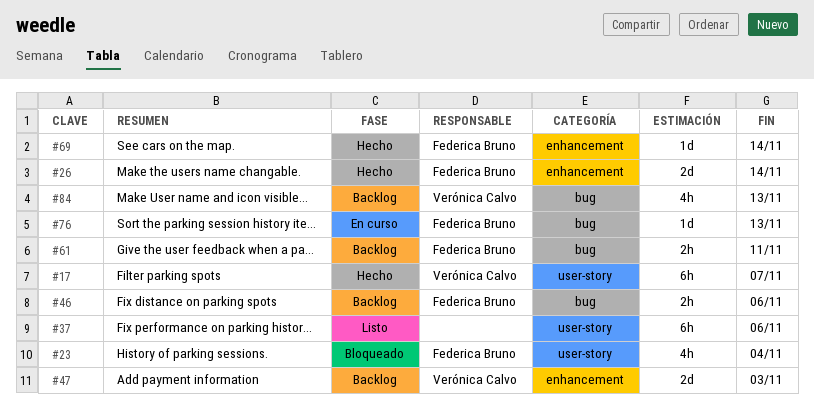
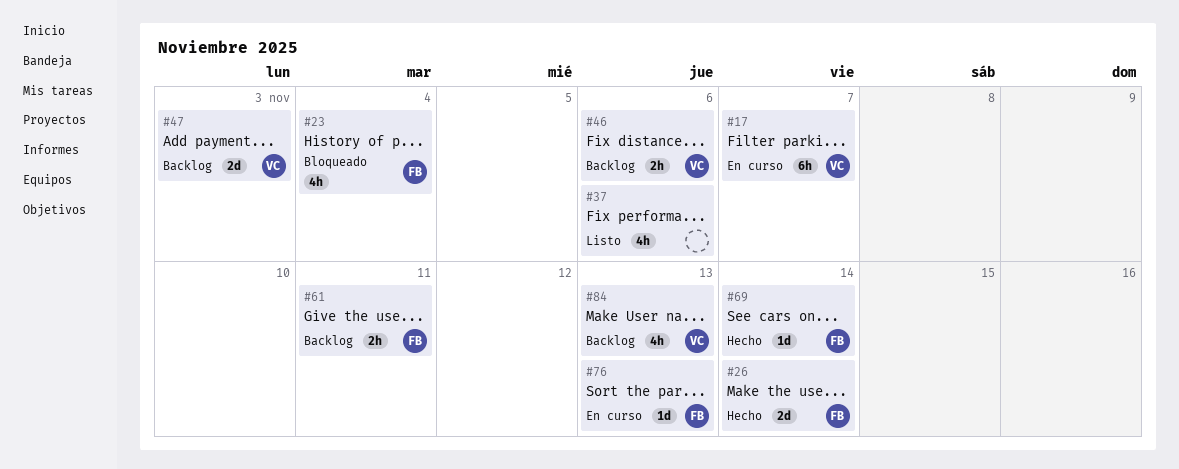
#17, status: Hecho -> En curso
#37, estimate: 6h -> 4h
#46, owner: Federica Bruno -> Verónica Calvo

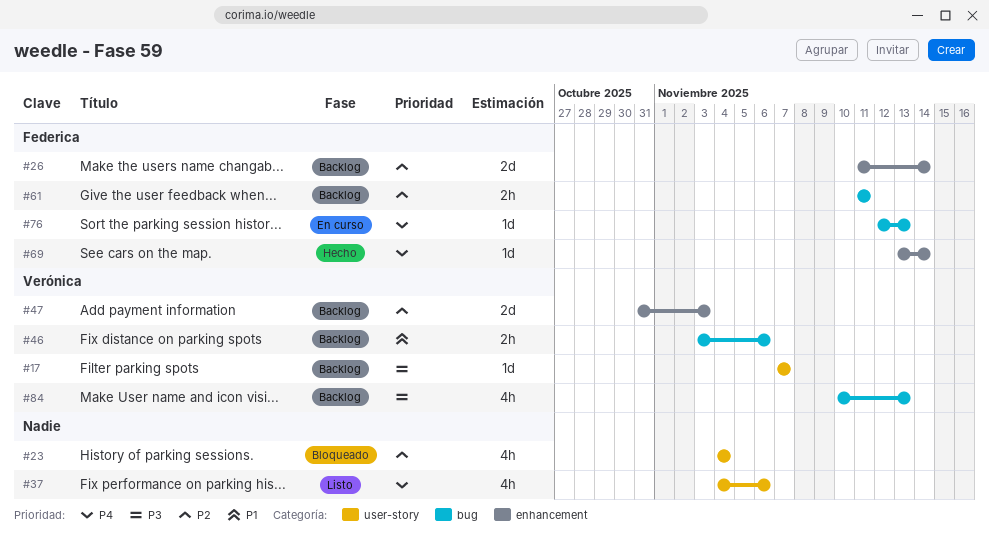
#17, status: En curso -> Backlog
#17, estimate: 6h -> 1d
#23, owner: Federica -> none
#26, status: Hecho -> Backlog

